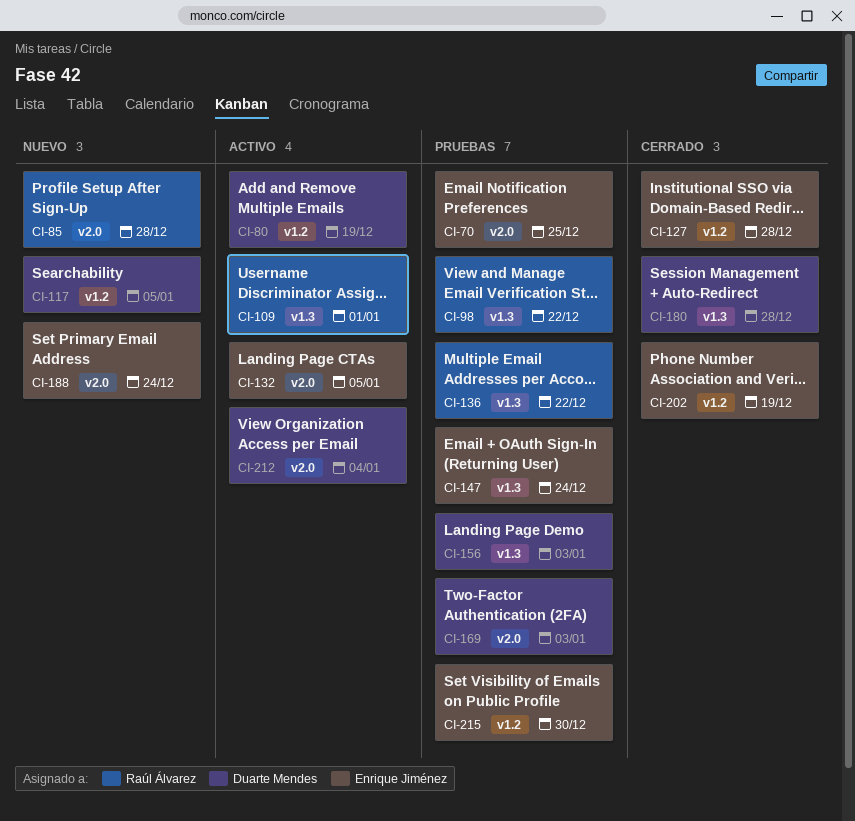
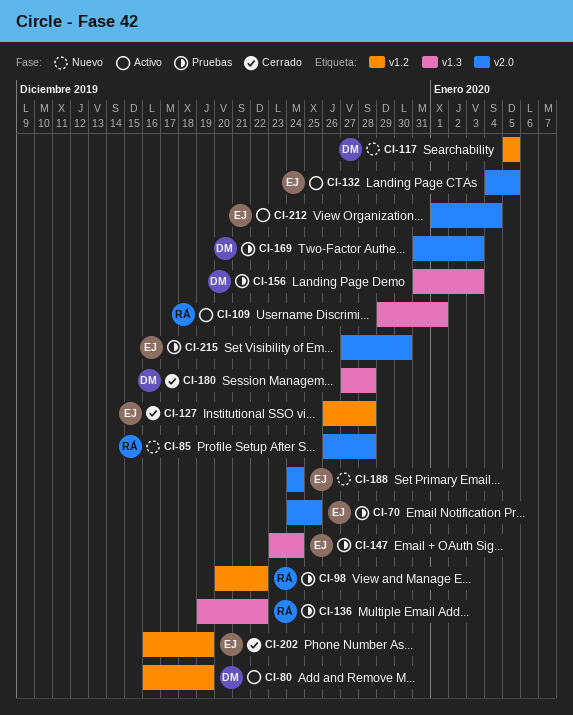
CI-98, label: v1.3 -> v1.2
CI-212, owner: Duarte Mendes -> Enrique Jiménez
CI-215, label: v1.2 -> v2.0

